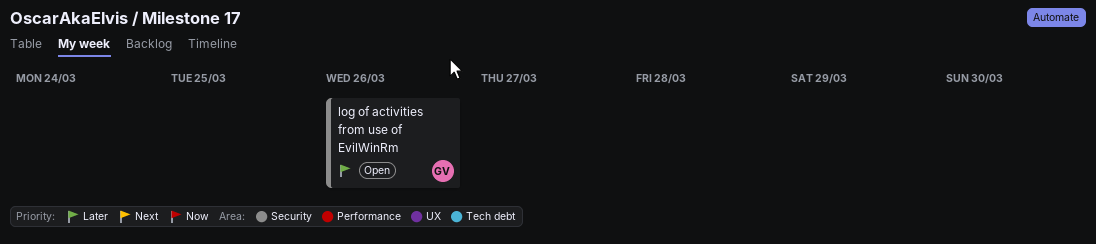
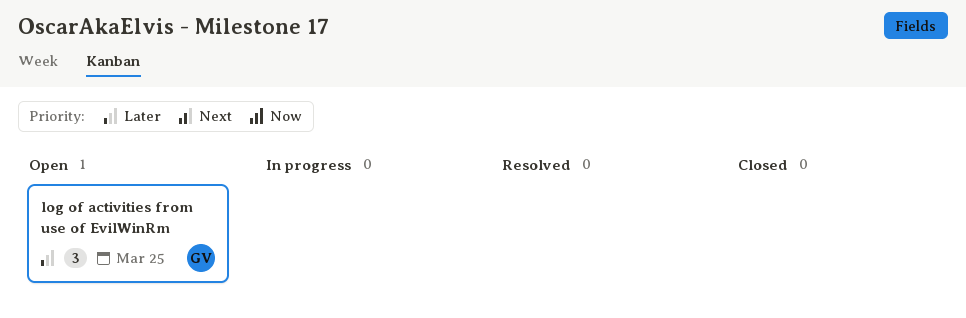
log of activities from use of EvilWinRm, due: Mar 26 -> Mar 25

